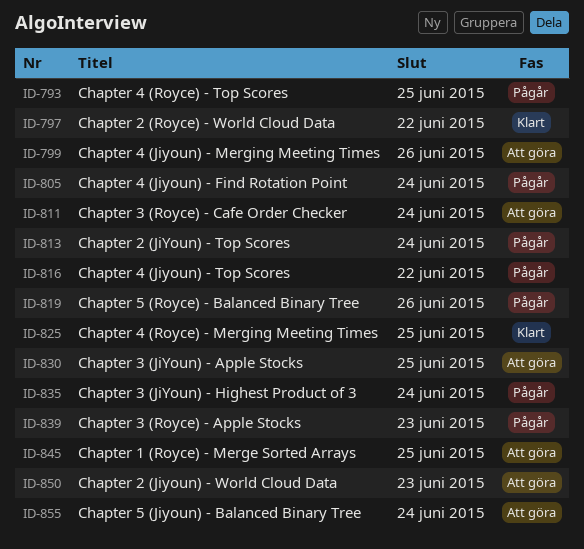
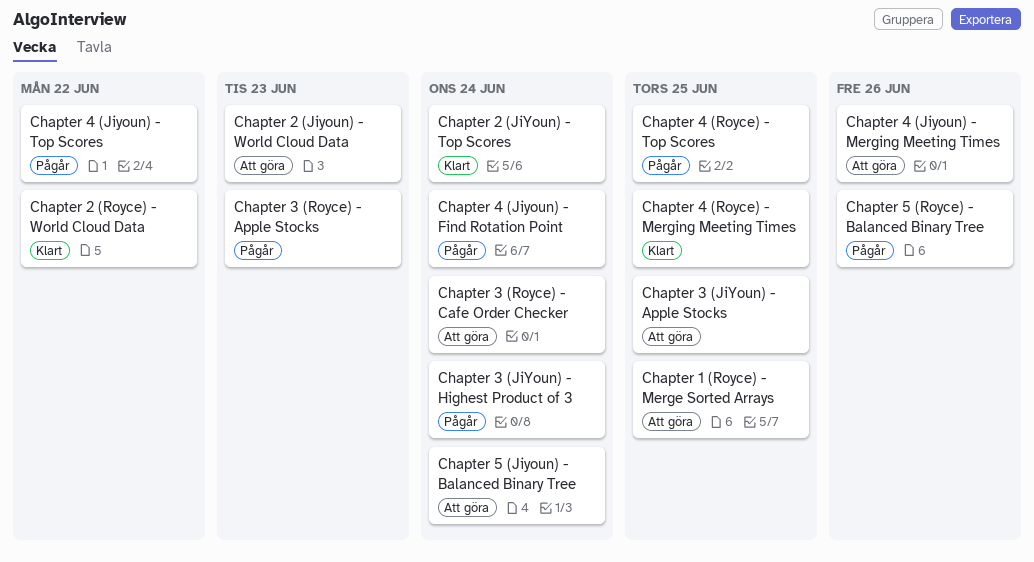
Chapter 2 (JiYoun) - Top Scores, status: Pågår -> Klart

